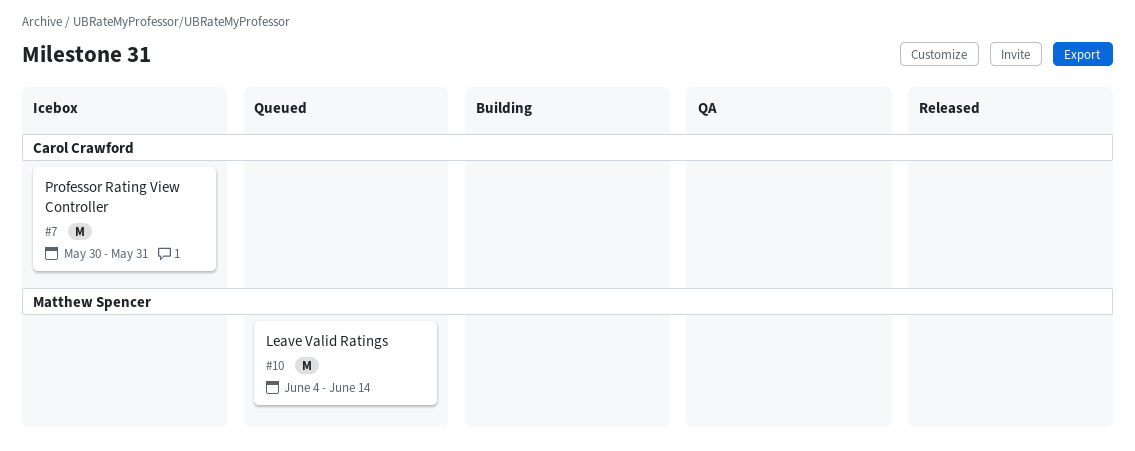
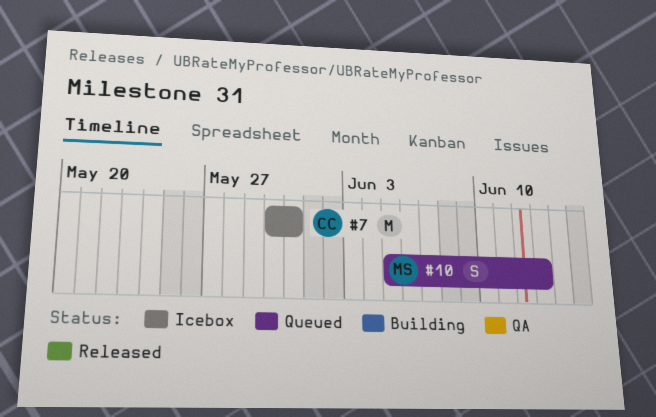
#10, estimate: M -> S
#10, start: Jun 4 -> Jun 5
#10, due: Jun 14 -> Jun 13

